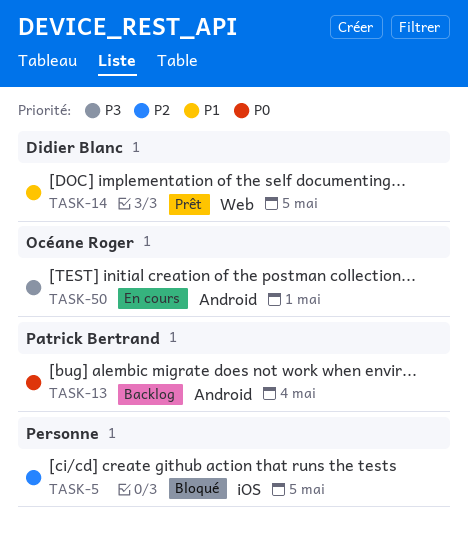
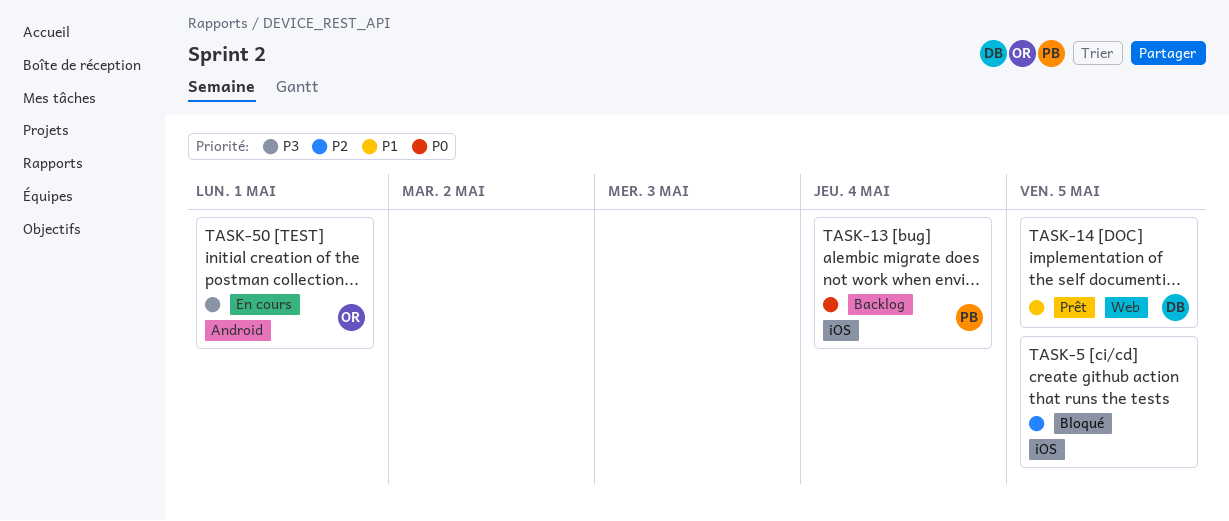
TASK-13, label: Android -> iOS

